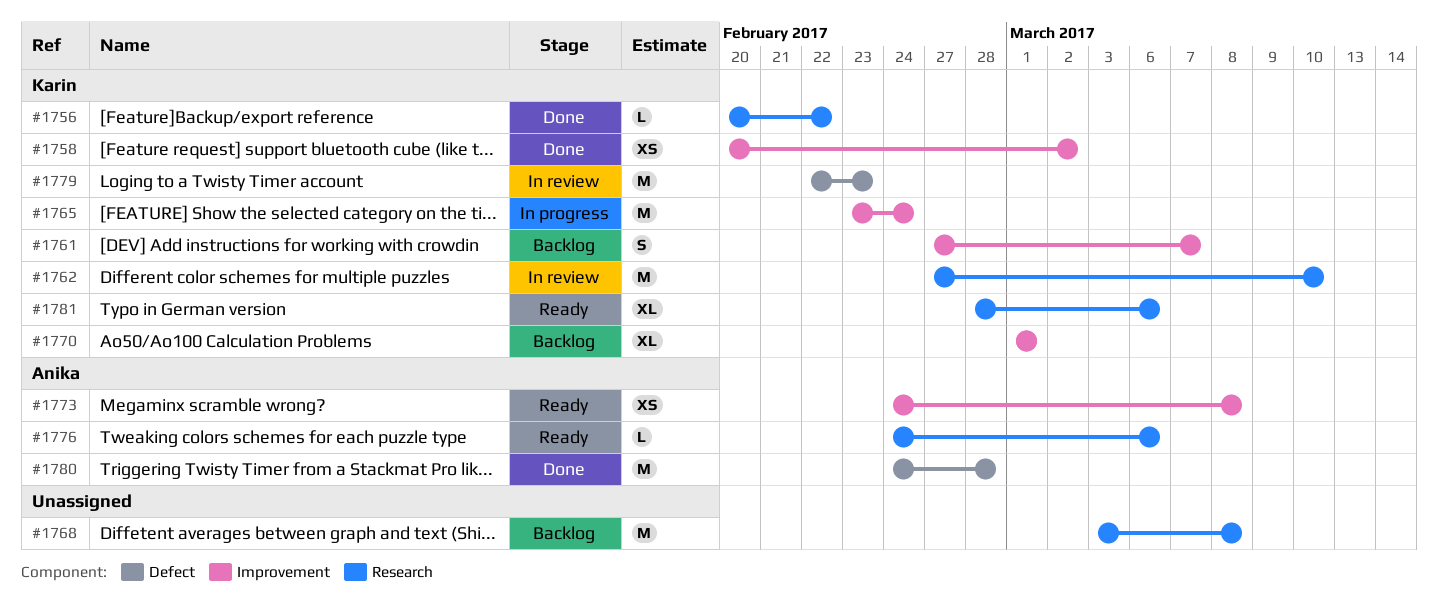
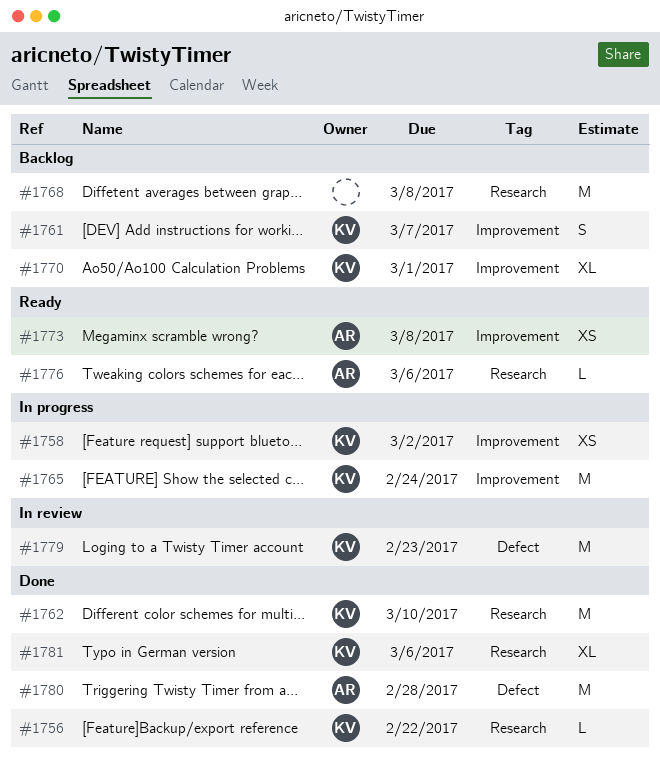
#1758, status: Done -> In progress
#1762, status: In review -> Done
#1781, status: Ready -> Done

